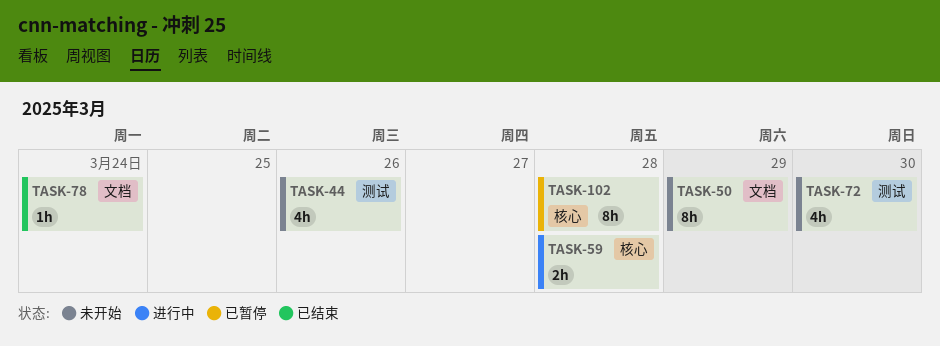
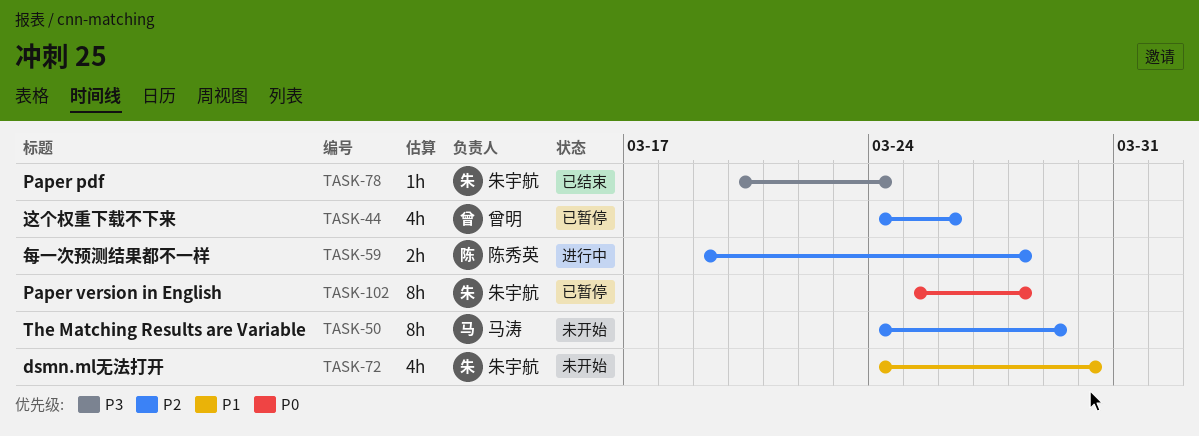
TASK-44, status: 未开始 -> 已暂停

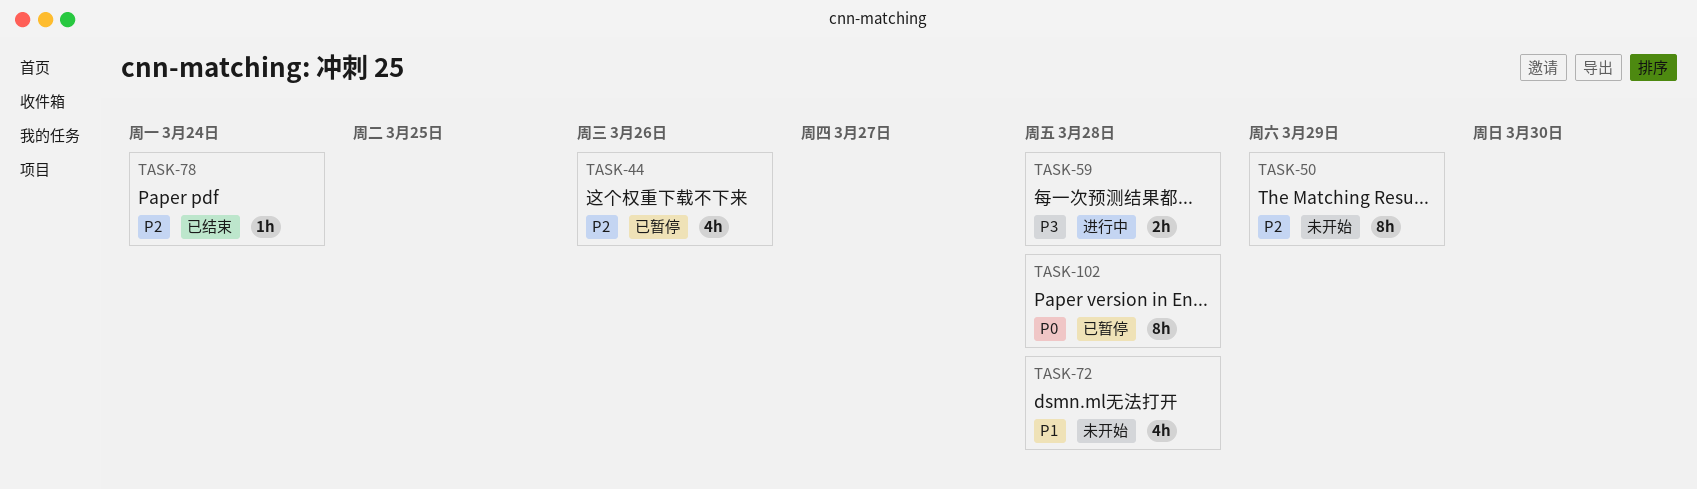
TASK-59, priority: P2 -> P3
TASK-72, due: Mar 30 -> Mar 28
TASK-78, priority: P3 -> P2

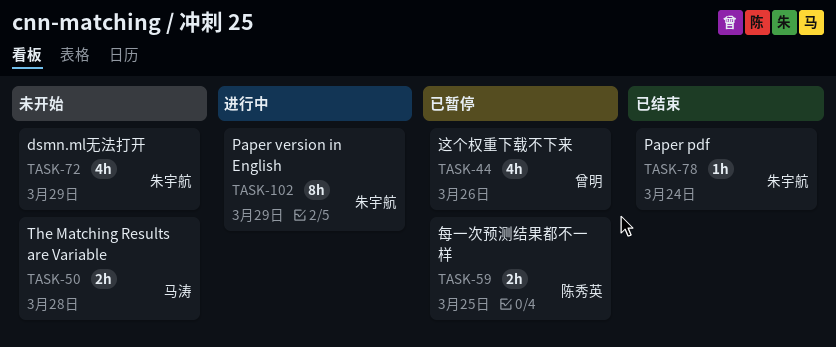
TASK-50, estimate: 8h -> 2h
TASK-50, due: Mar 29 -> Mar 28
TASK-59, status: 进行中 -> 已暂停
TASK-59, due: Mar 28 -> Mar 25
TASK-72, due: Mar 28 -> Mar 29
TASK-102, status: 已暂停 -> 进行中
TASK-102, due: Mar 28 -> Mar 29

